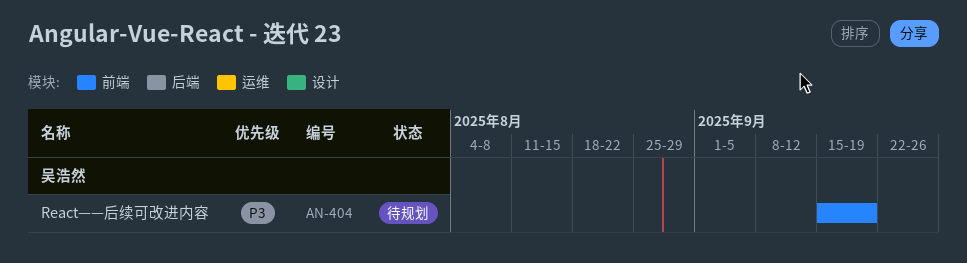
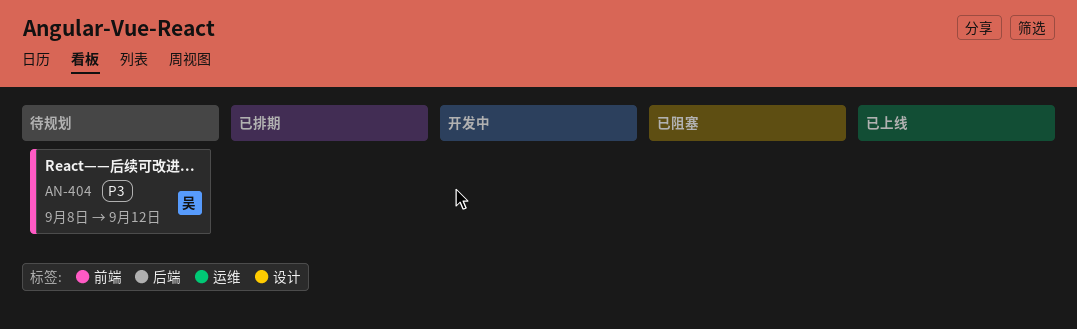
AN-404, start: Sep 15 -> Sep 8
AN-404, due: Sep 19 -> Sep 12

